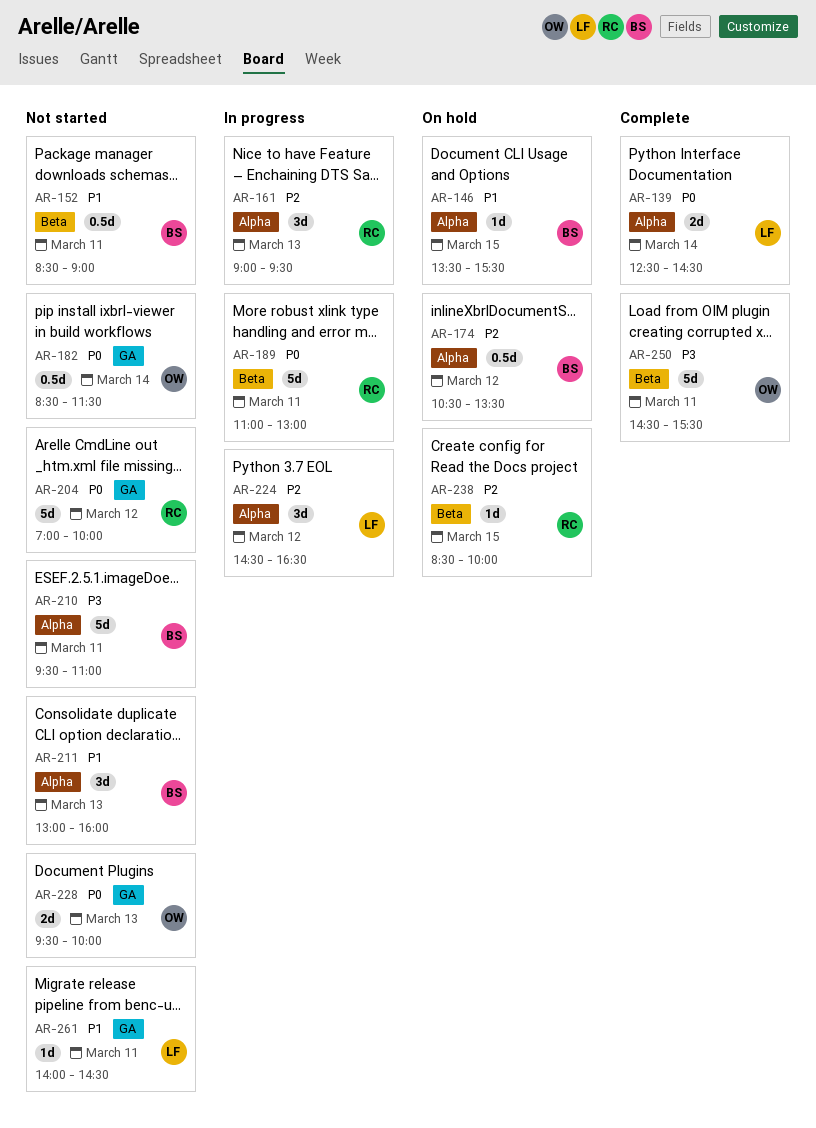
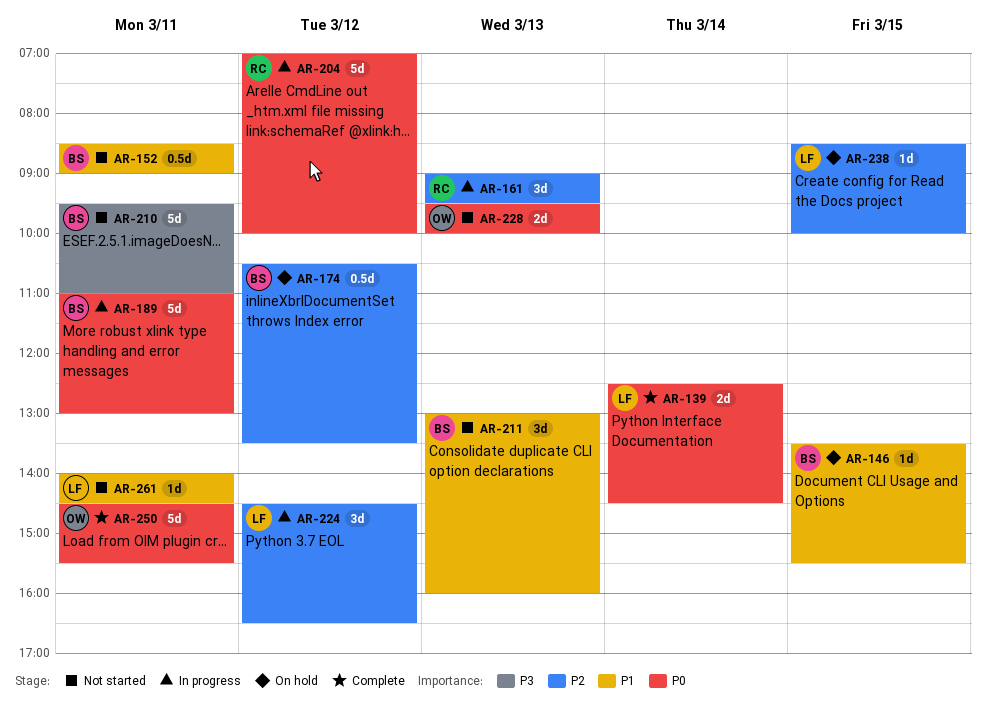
AR-182: present -> none
AR-189, owner: RC -> BS
AR-204, status: Not started -> In progress
AR-238, owner: RC -> LF
AR-250, priority: P3 -> P0

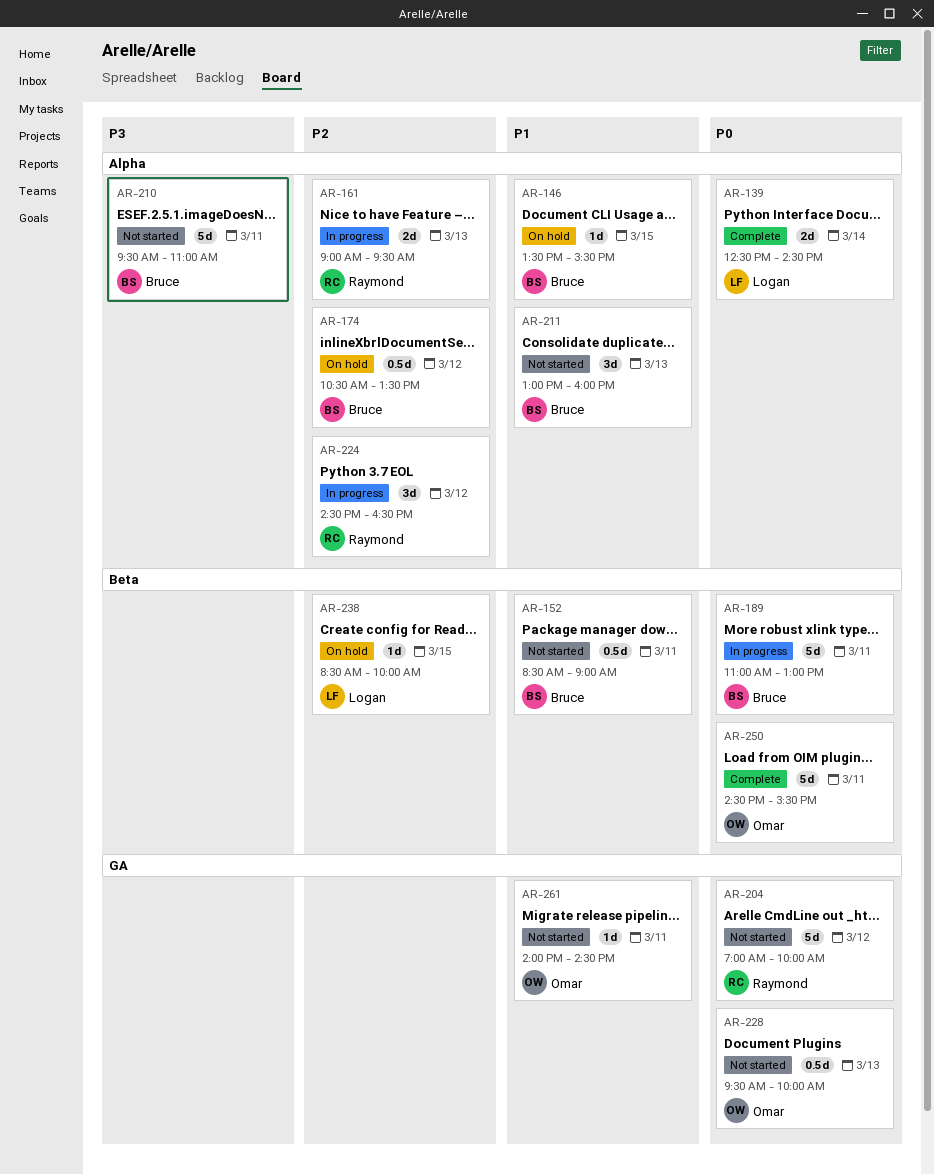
AR-161, estimate: 3d -> 2d
AR-204, status: In progress -> Not started
AR-224, owner: Logan -> Raymond
AR-228, estimate: 2d -> 0.5d
AR-261, owner: Logan -> Omar

